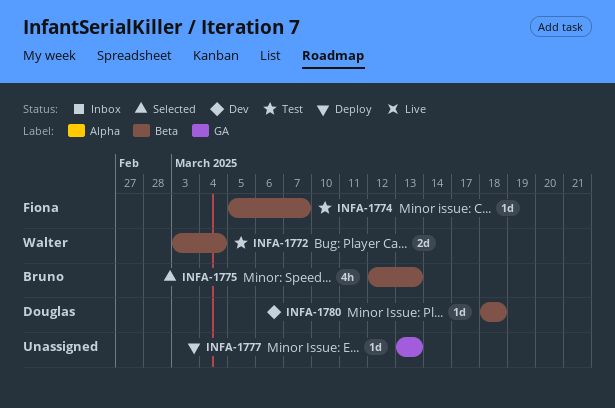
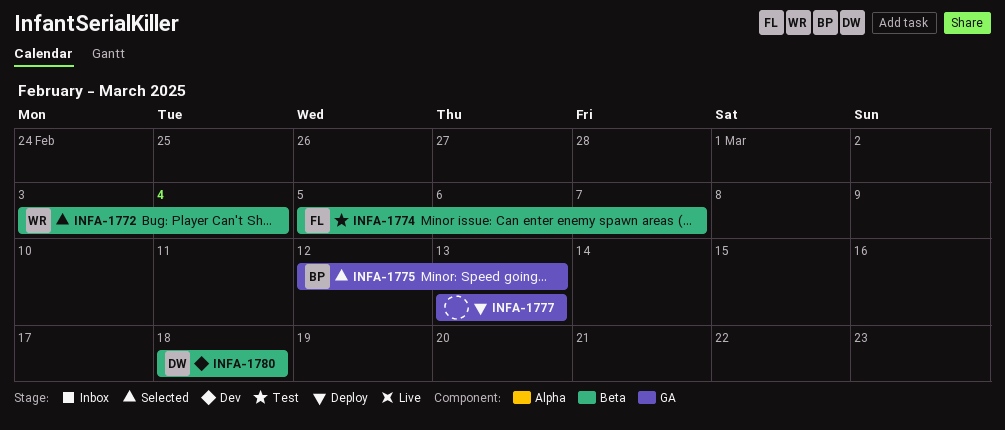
INFA-1772, status: Test -> Selected
INFA-1775, label: Beta -> GA

